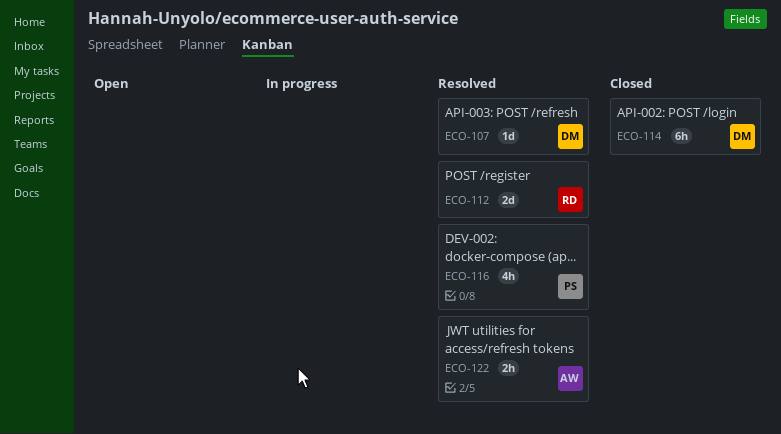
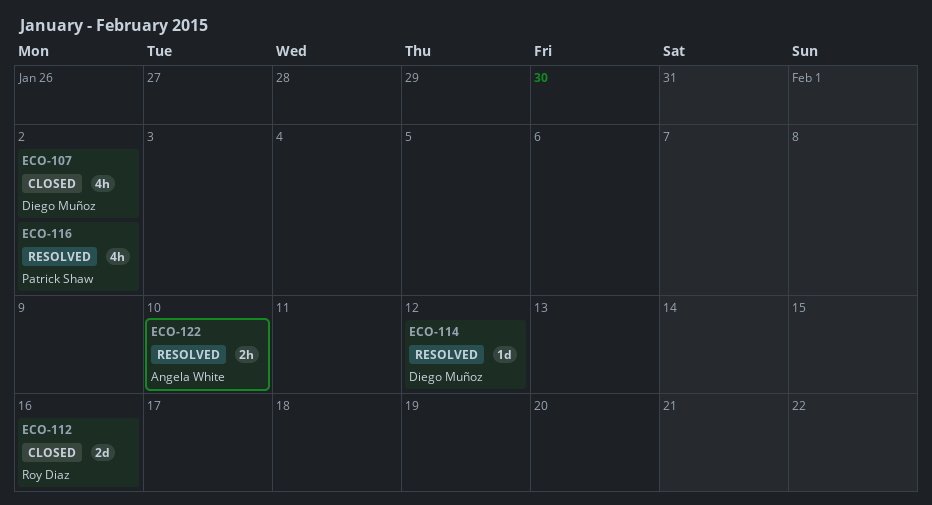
ECO-107, status: Resolved -> Closed
ECO-107, estimate: 1d -> 4h
ECO-112, status: Resolved -> Closed
ECO-114, status: Closed -> Resolved
ECO-114, estimate: 6h -> 1d

